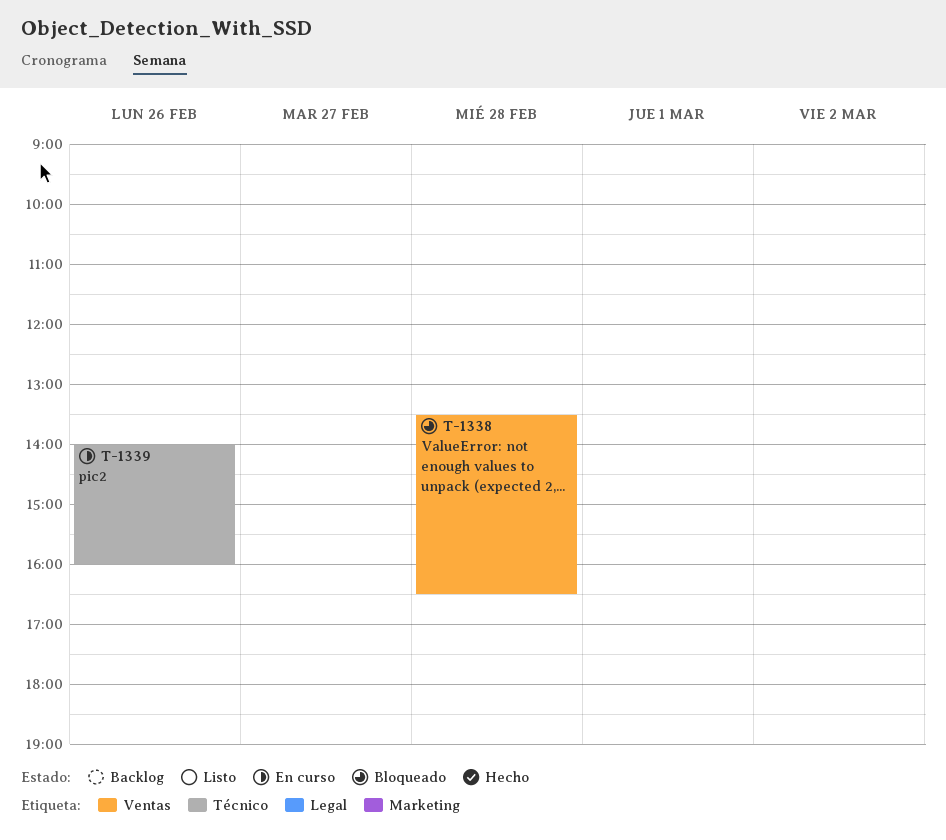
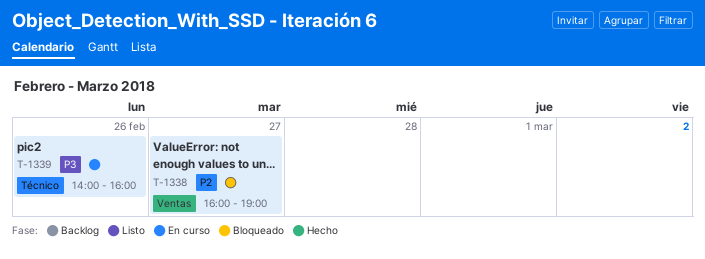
T-1338, day: Feb 28 -> Feb 27
T-1338, begins: 13:30 -> 16:00
T-1338, ends: 16:30 -> 19:00

